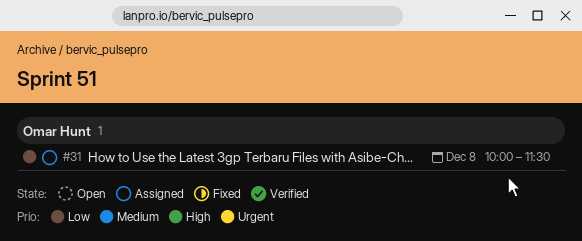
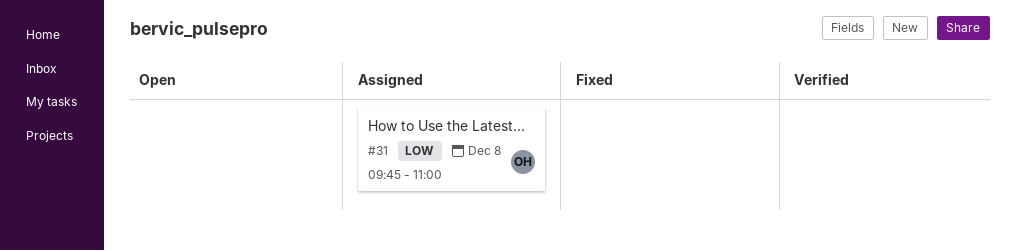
#31, begins: 10:00 -> 09:45
#31, ends: 11:30 -> 11:00

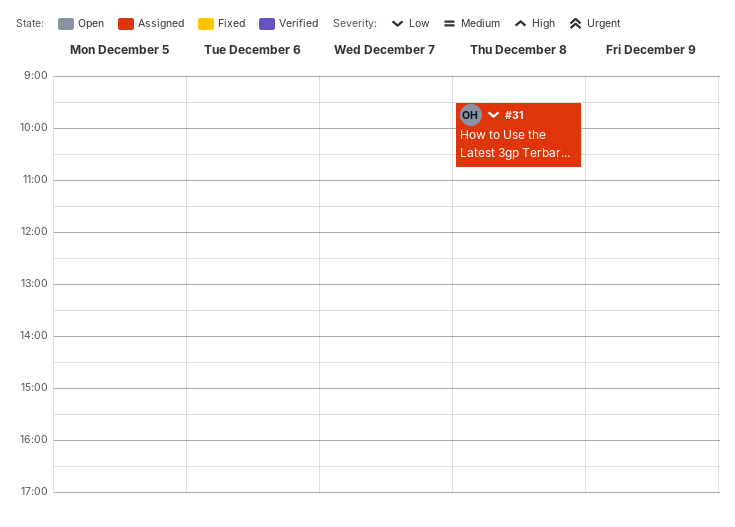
#31, begins: 09:45 -> 09:30
#31, ends: 11:00 -> 10:45

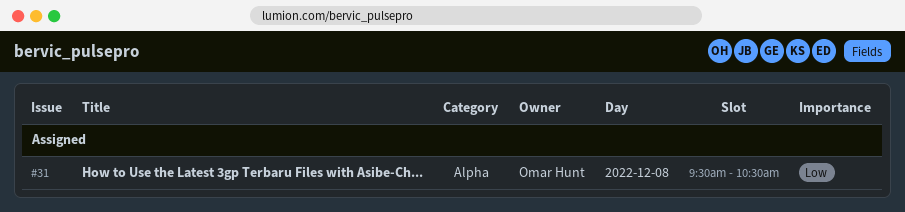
#31, ends: 10:45 -> 10:30

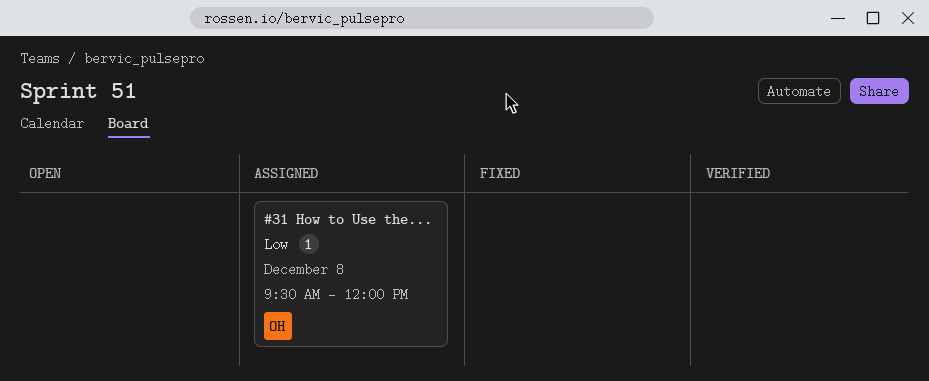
#31, ends: 10:30 -> 12:00

